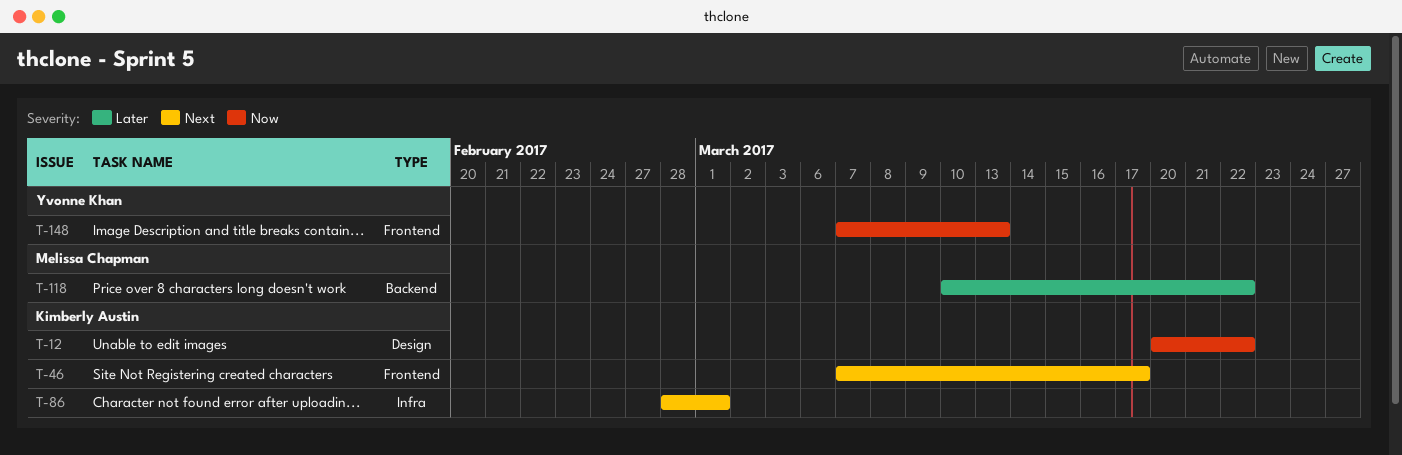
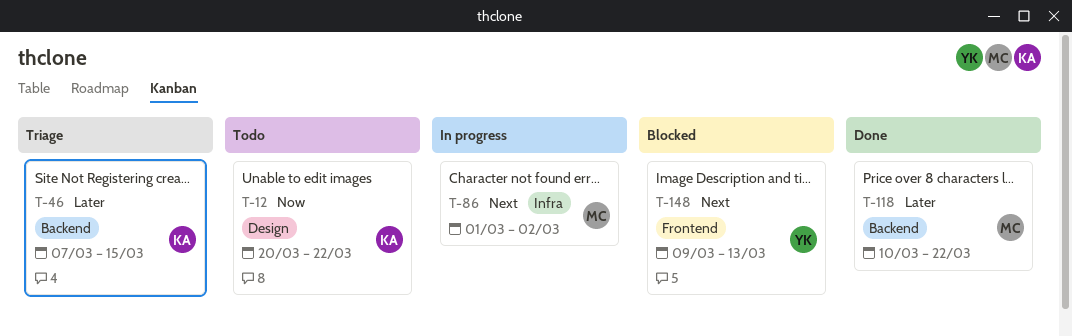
T-46, priority: Next -> Later
T-46, label: Frontend -> Backend
T-46, due: Mar 17 -> Mar 15
T-86, owner: Kimberly Austin -> Melissa Chapman
T-86, start: Feb 28 -> Mar 1
T-86, due: Mar 1 -> Mar 2
T-148, priority: Now -> Next
T-148, start: Mar 7 -> Mar 9

